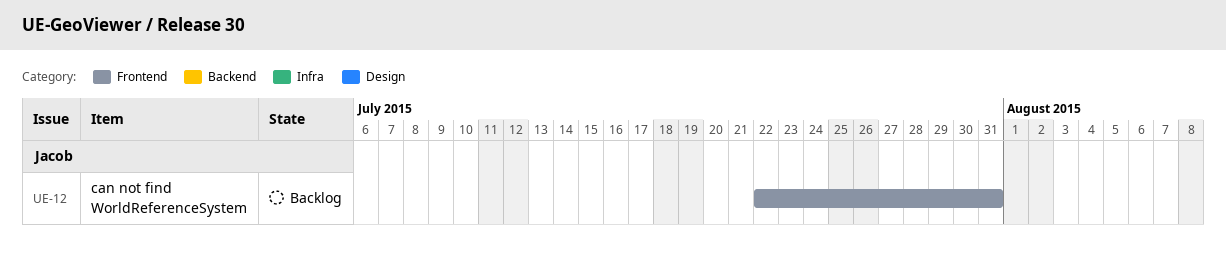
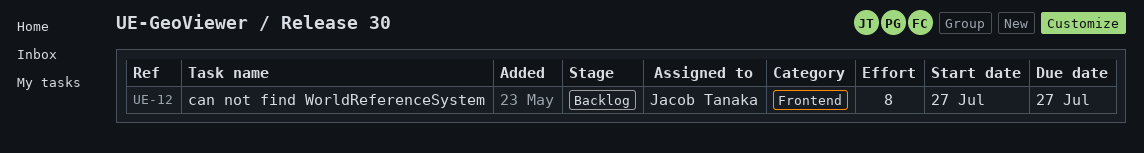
UE-12, start: Jul 22 -> Jul 27
UE-12, due: Jul 31 -> Jul 27

